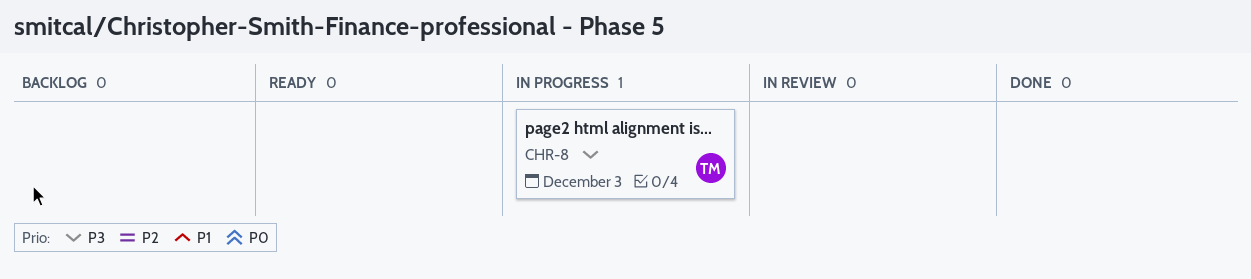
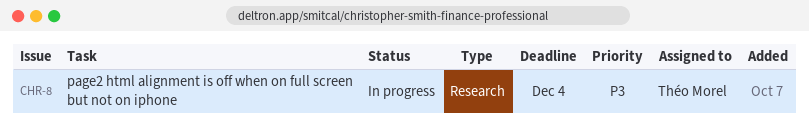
CHR-8, due: Dec 3 -> Dec 4

